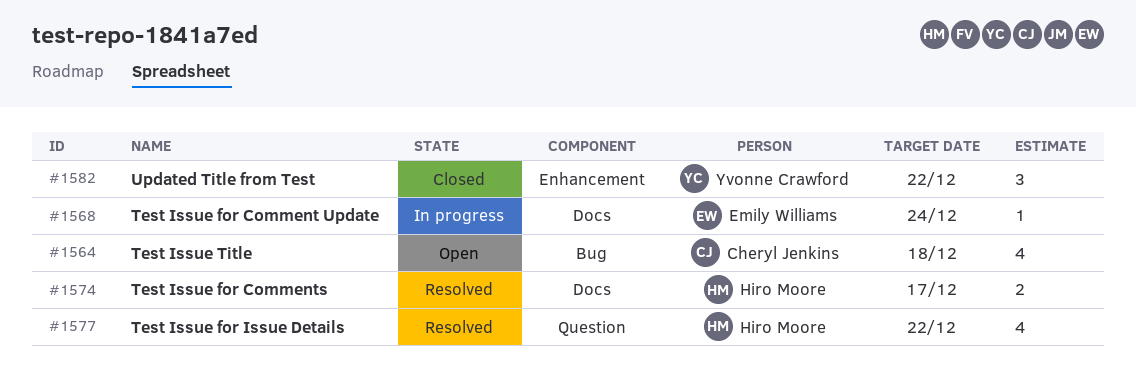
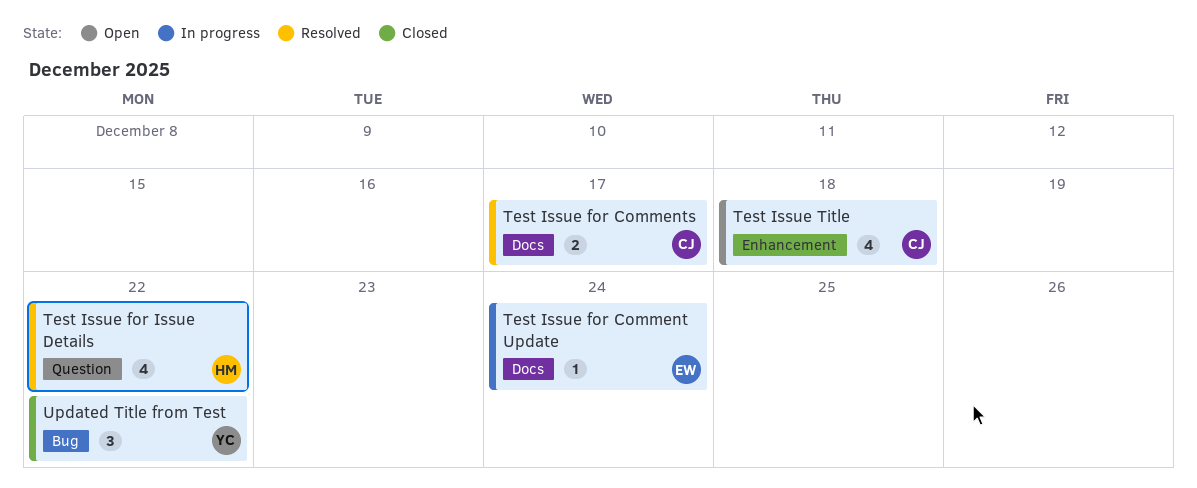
Test Issue for Comments, owner: Hiro Moore -> Cheryl Jenkins
Test Issue Title, label: Bug -> Enhancement
Updated Title from Test, label: Enhancement -> Bug

